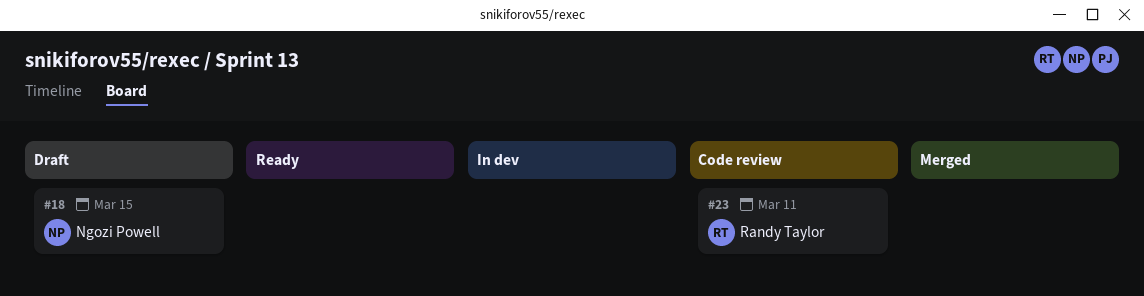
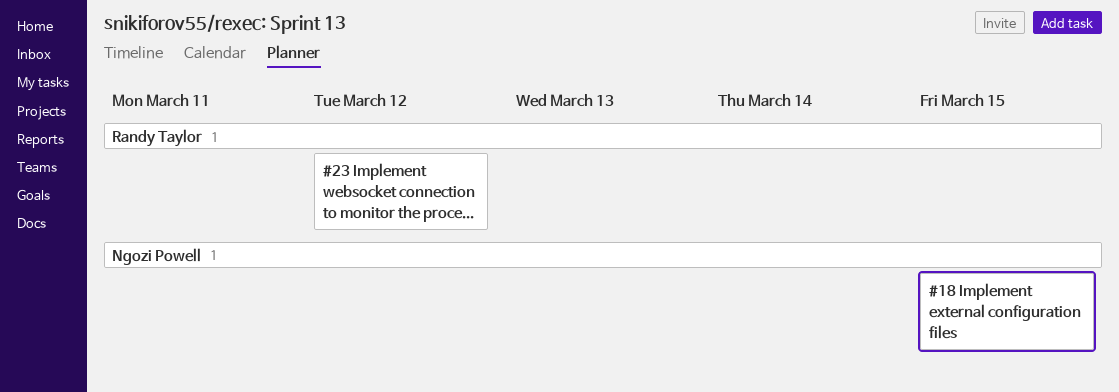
#23, due: Mar 11 -> Mar 12

